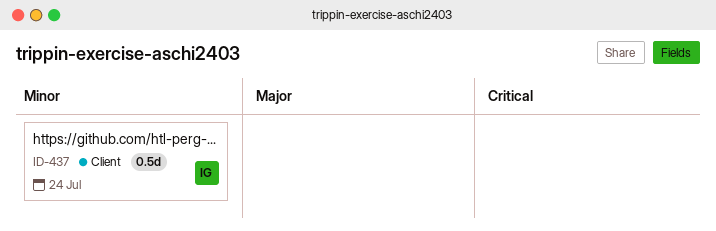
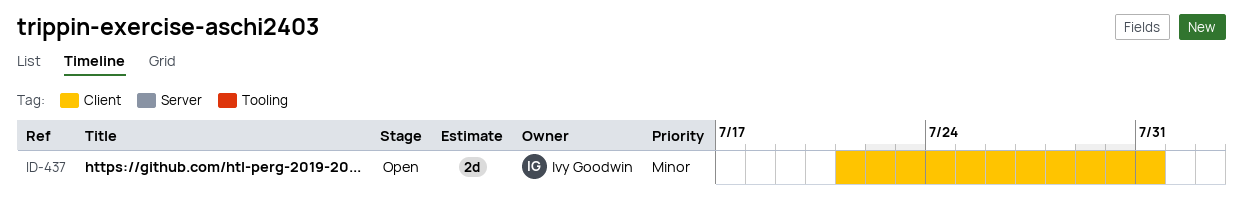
ID-437, estimate: 0.5d -> 2d
ID-437, due: Jul 24 -> Jul 31

